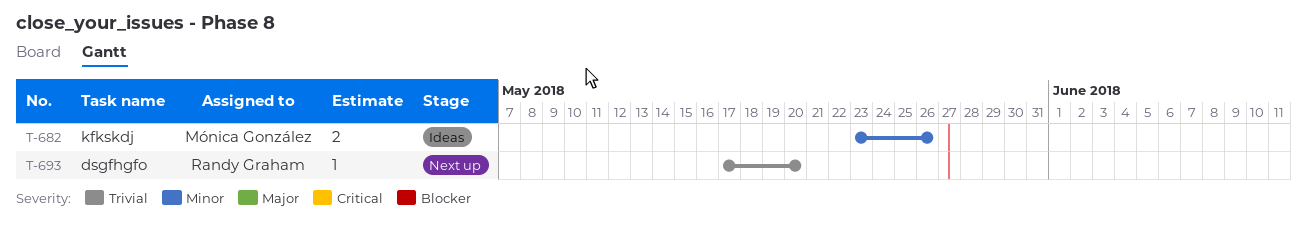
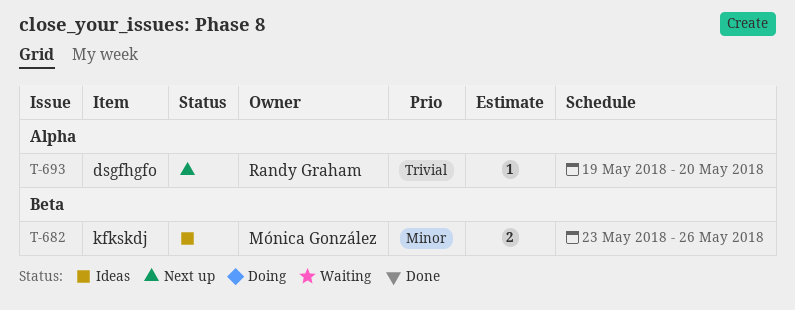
T-693, start: May 17 -> May 19

